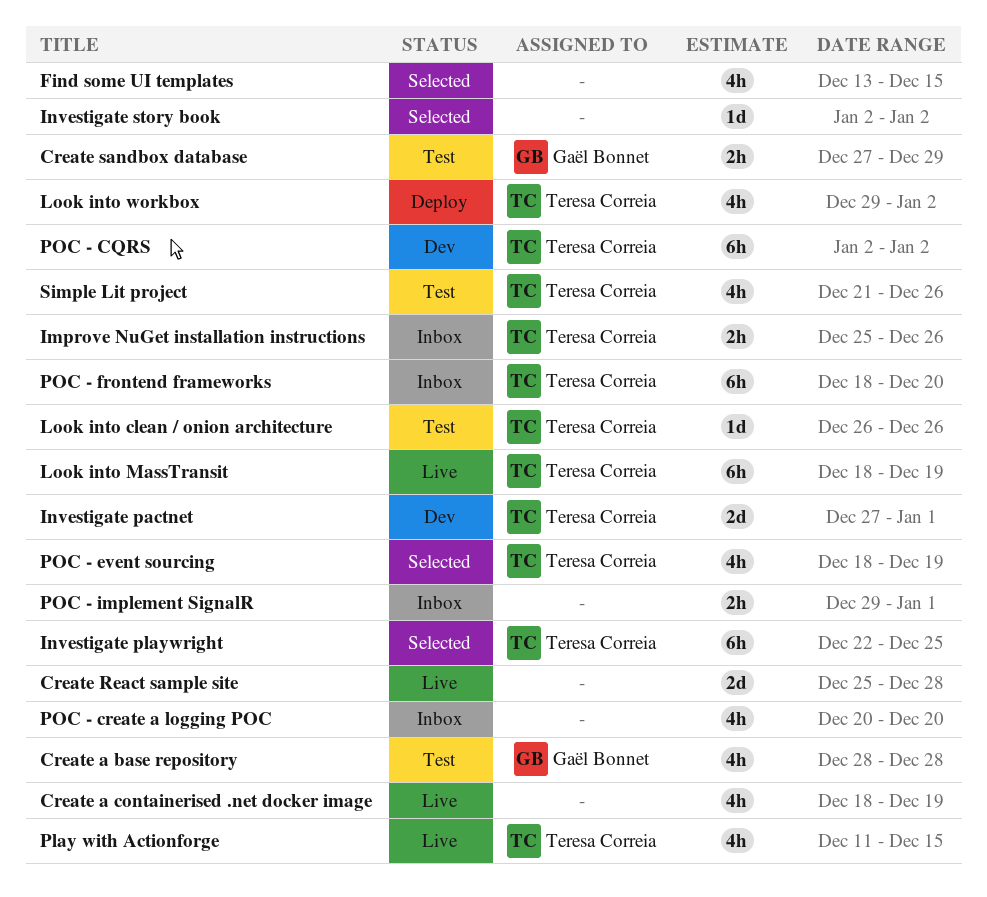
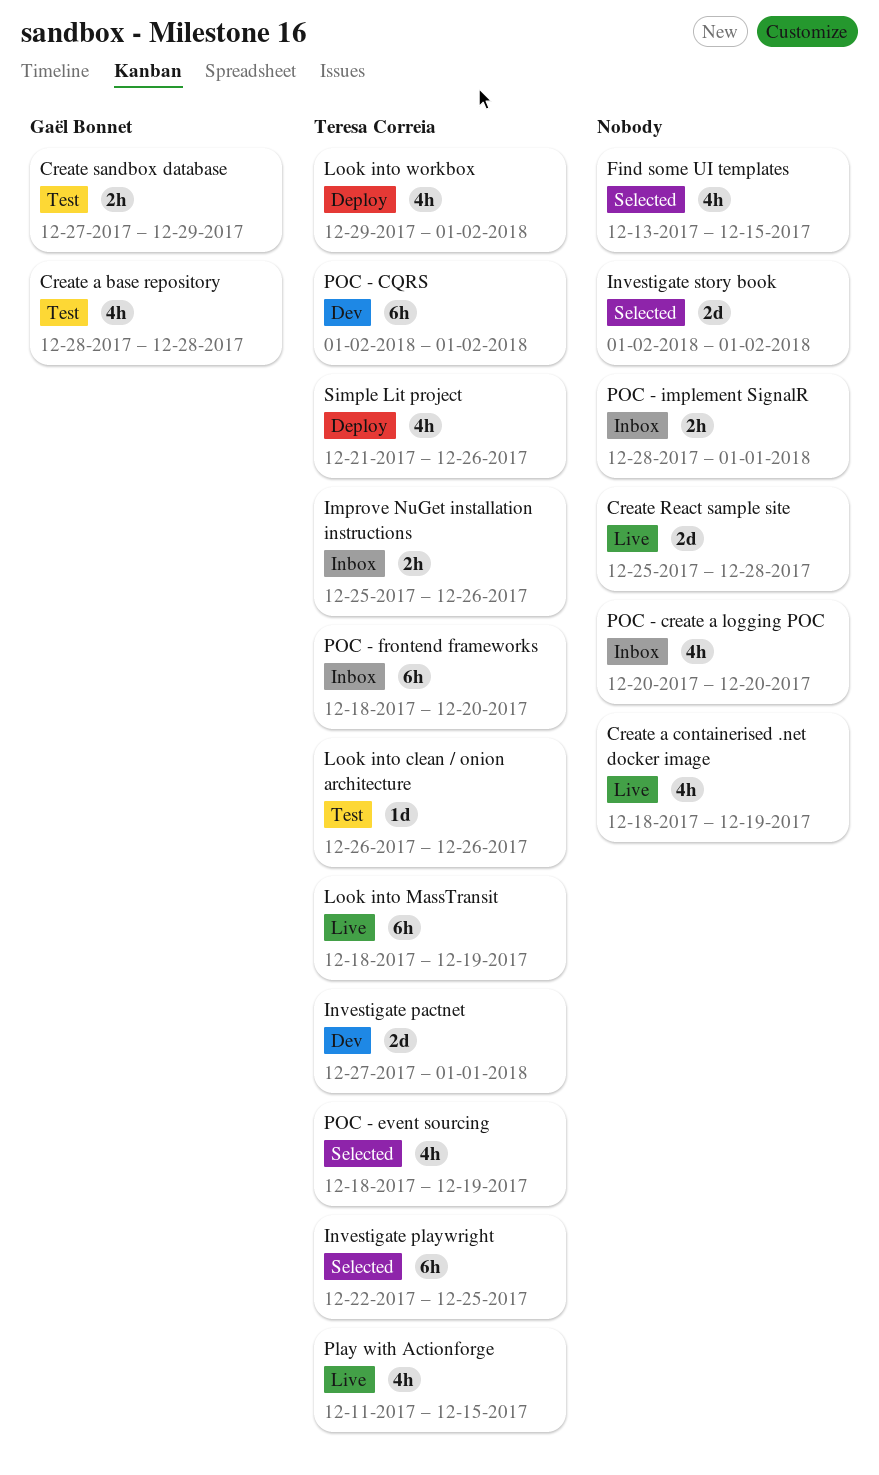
Investigate story book, estimate: 1d -> 2d
POC - implement SignalR, start: Dec 29 -> Dec 28
Simple Lit project, status: Test -> Deploy

